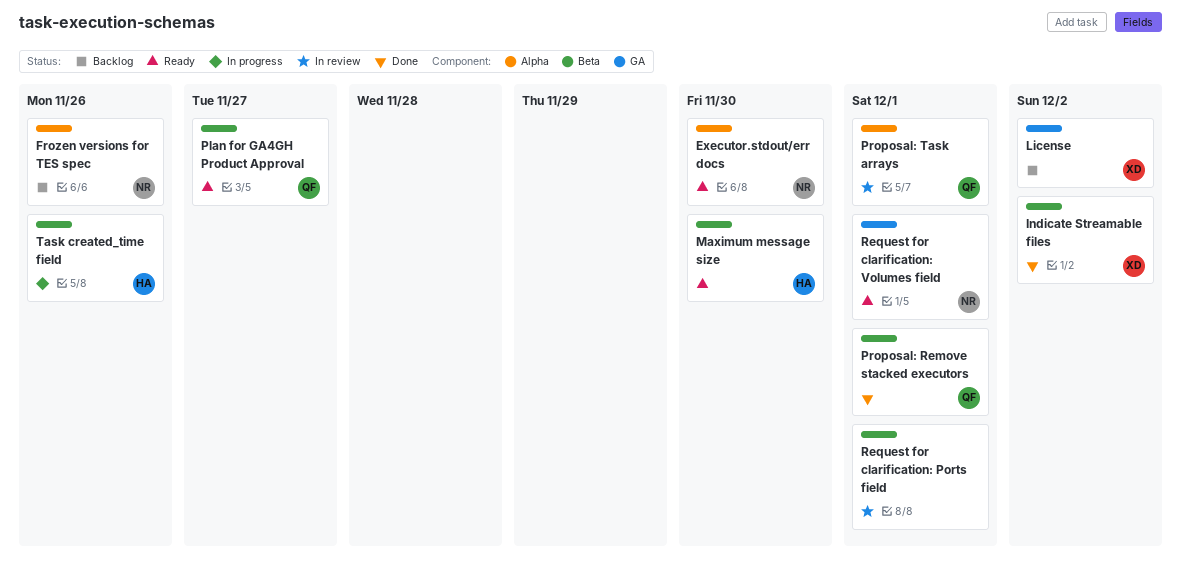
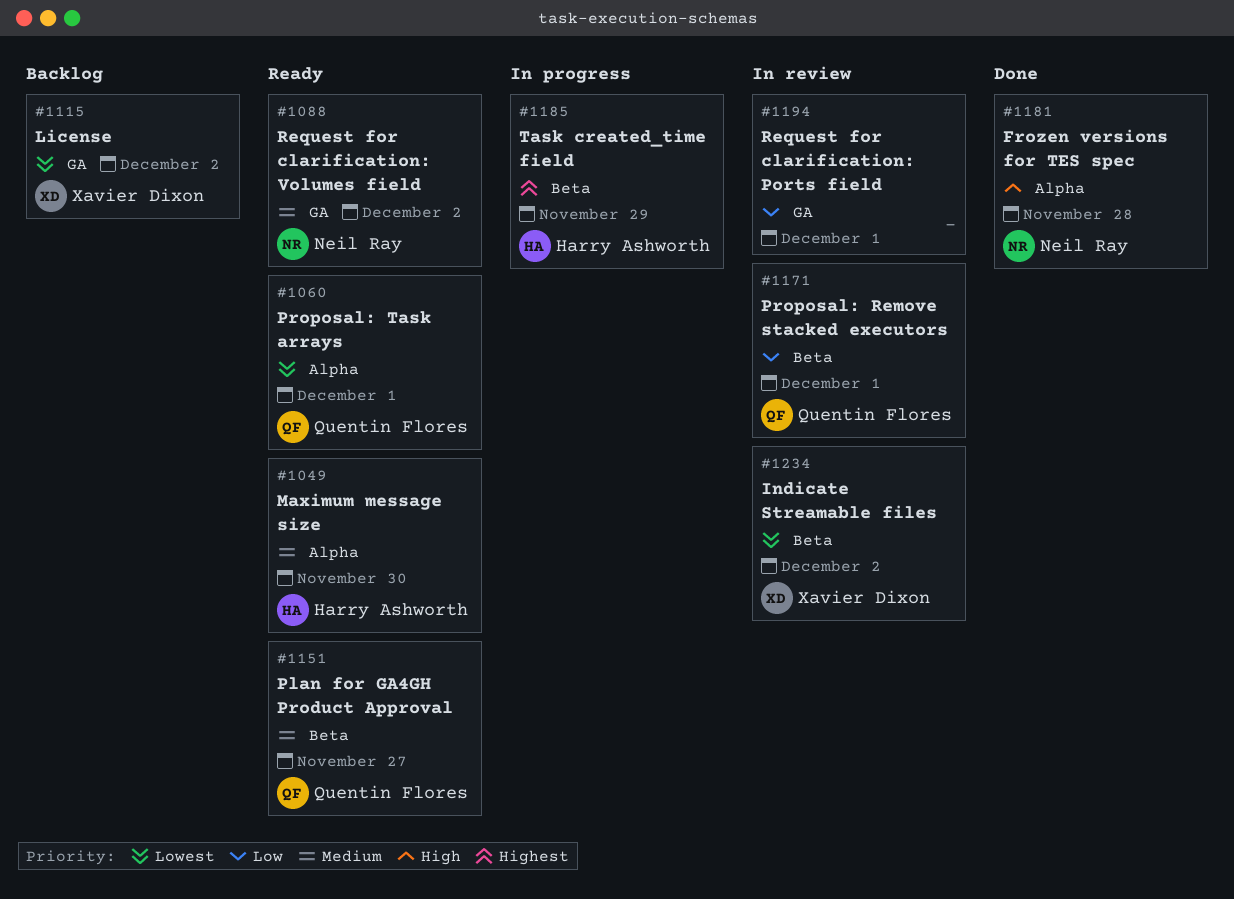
Executor.stdout/err docs: present -> none
Frozen versions for TES spec, status: Backlog -> Done
Frozen versions for TES spec, due: Nov 26 -> Nov 28
Indicate Streamable files, status: Done -> In review
Maximum message size, label: Beta -> Alpha
Proposal: Remove stacked executors, status: Done -> In review
Proposal: Task arrays, status: In review -> Ready
Request for clarification: Ports field, label: Beta -> GA
Request for clarification: Volumes field, due: Dec 1 -> Dec 2
Task created_time field, due: Nov 26 -> Nov 29

